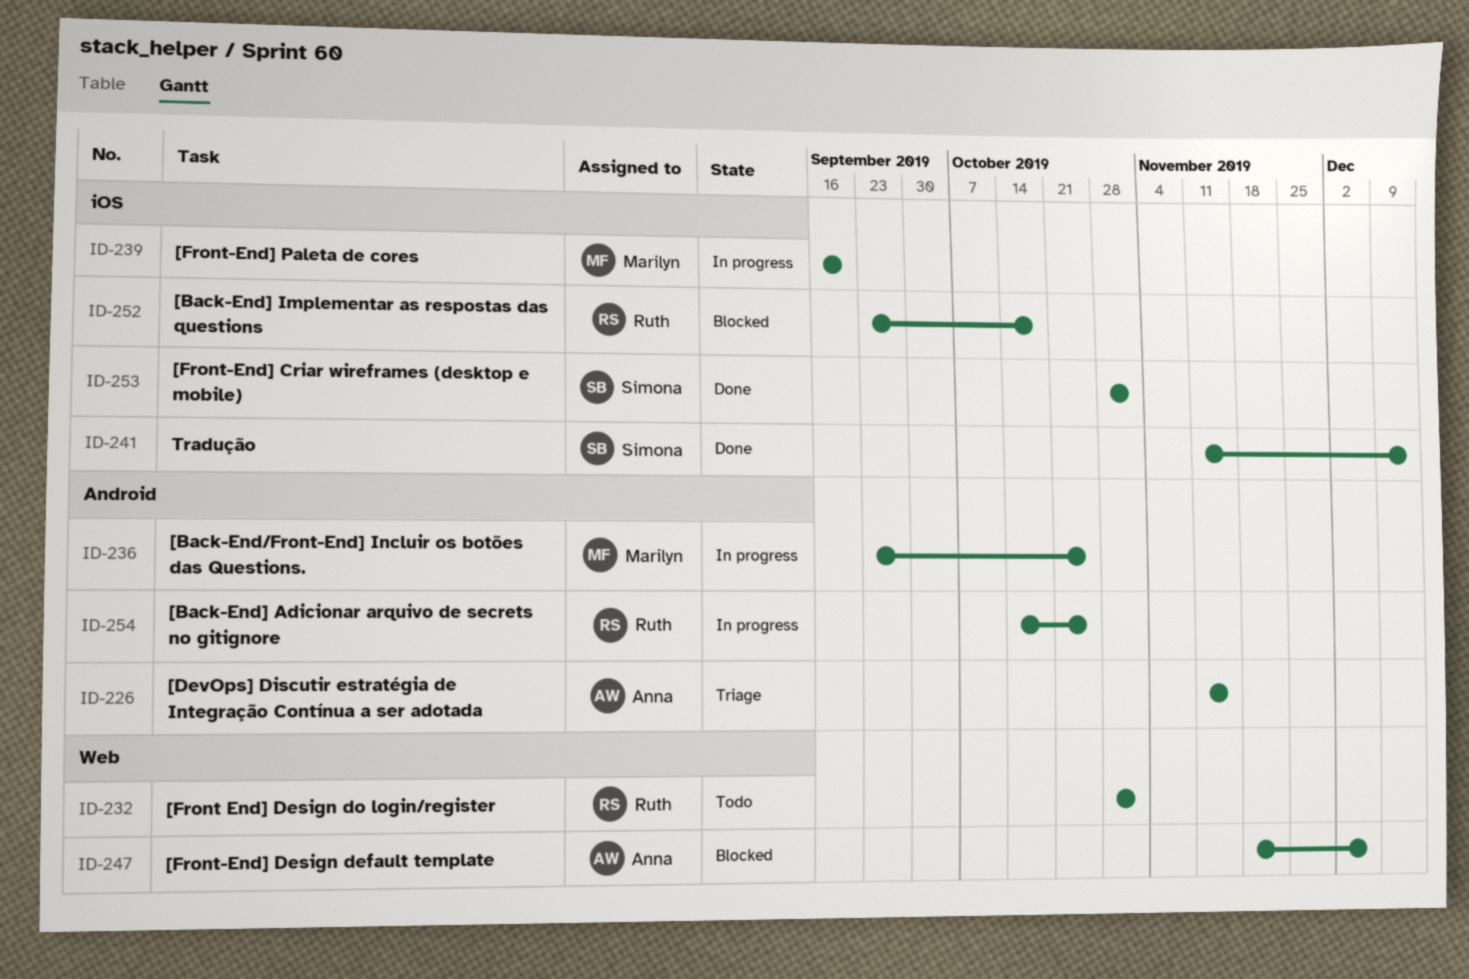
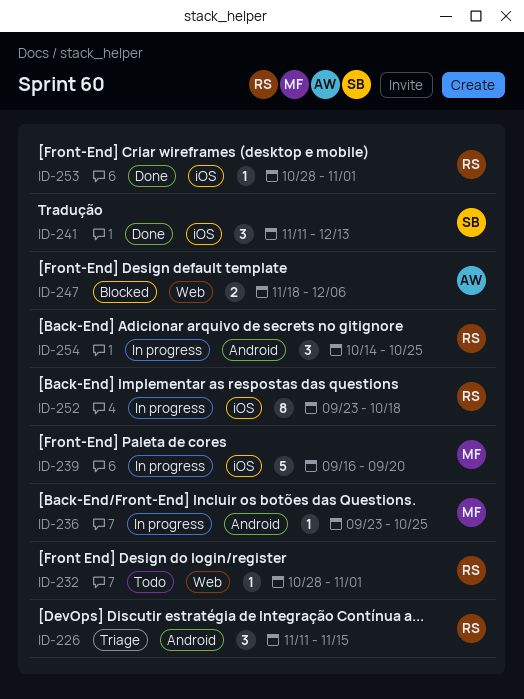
ID-226, owner: Anna -> Ruth
ID-252, status: Blocked -> In progress
ID-253, owner: Simona -> Ruth

